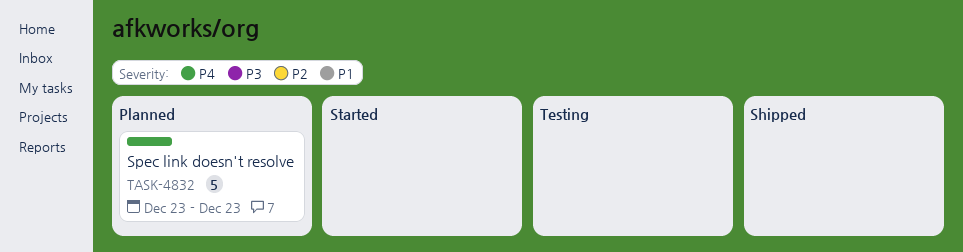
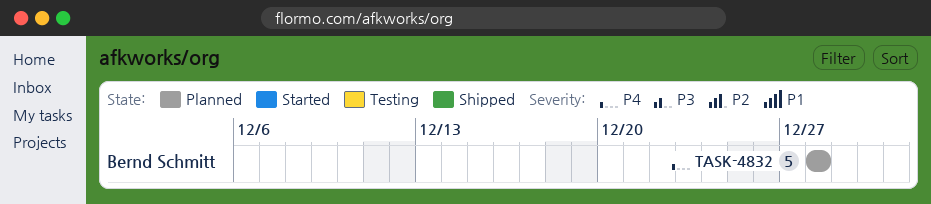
TASK-4832, start: Dec 23 -> Dec 28
TASK-4832, due: Dec 23 -> Dec 28

